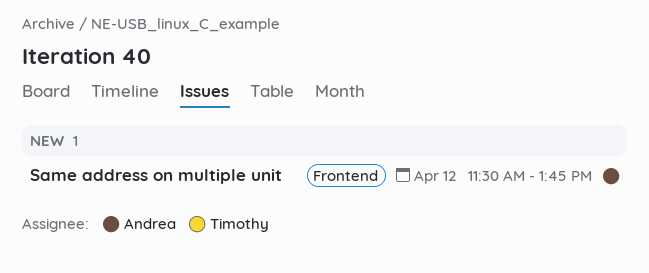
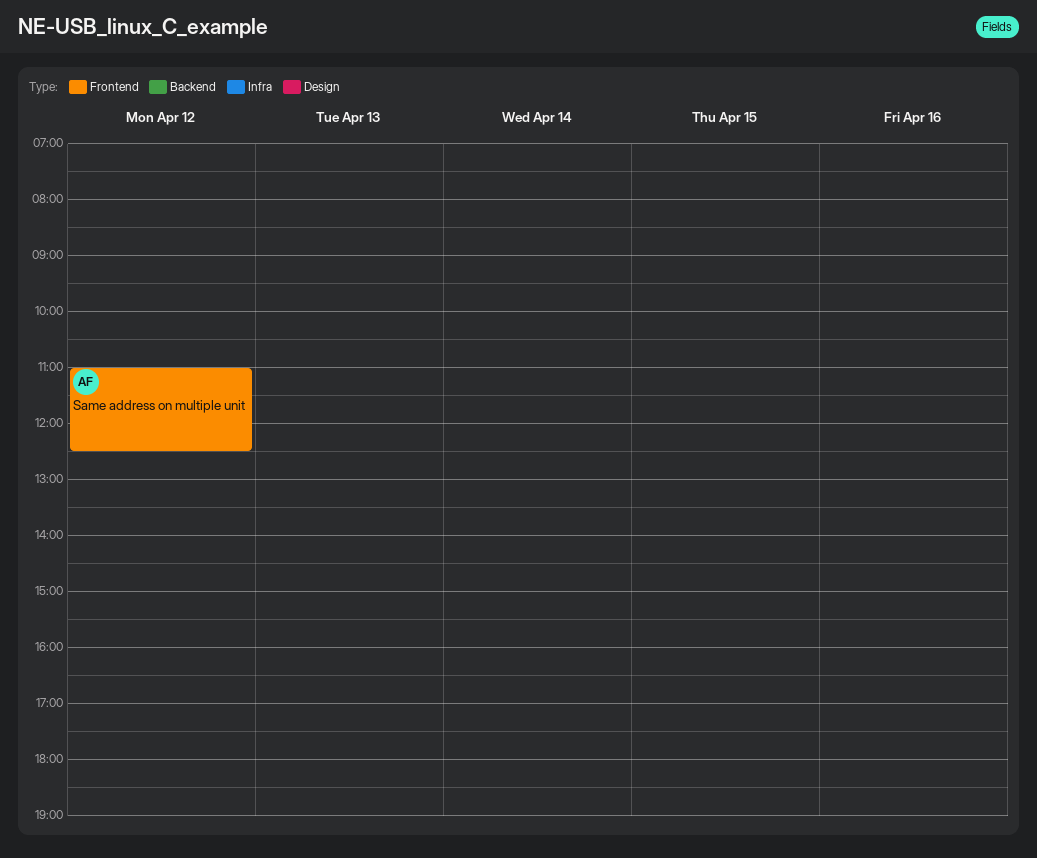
Same address on multiple unit, begins: 11:30 -> 11:00
Same address on multiple unit, ends: 13:45 -> 12:30

